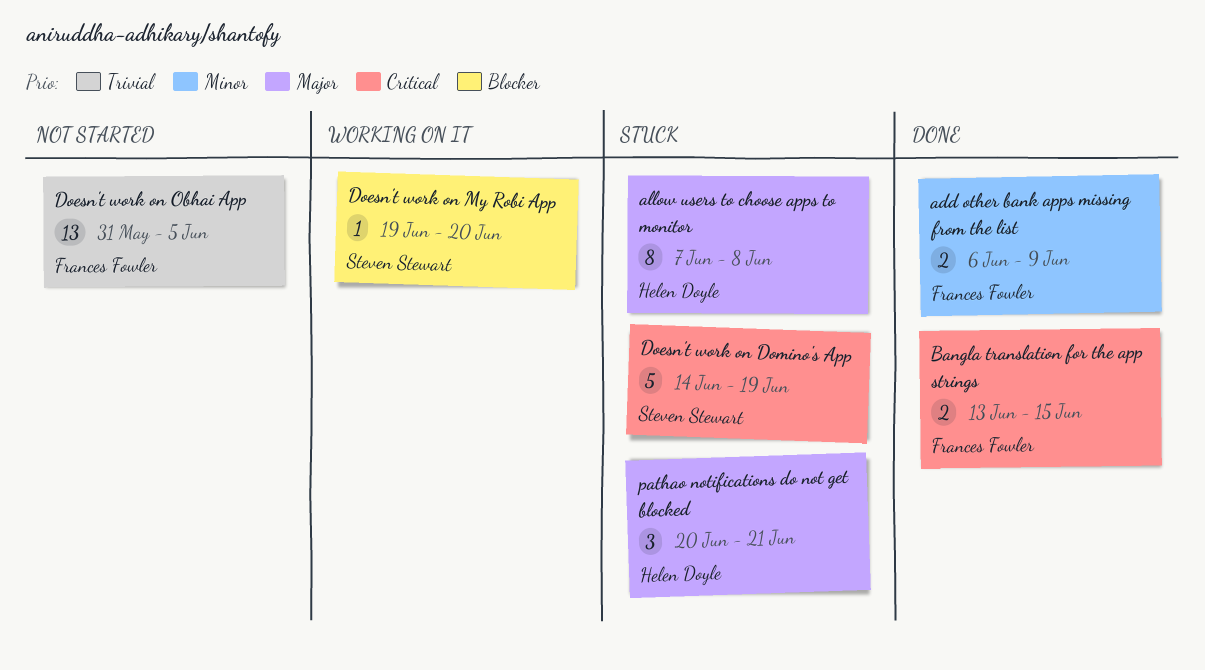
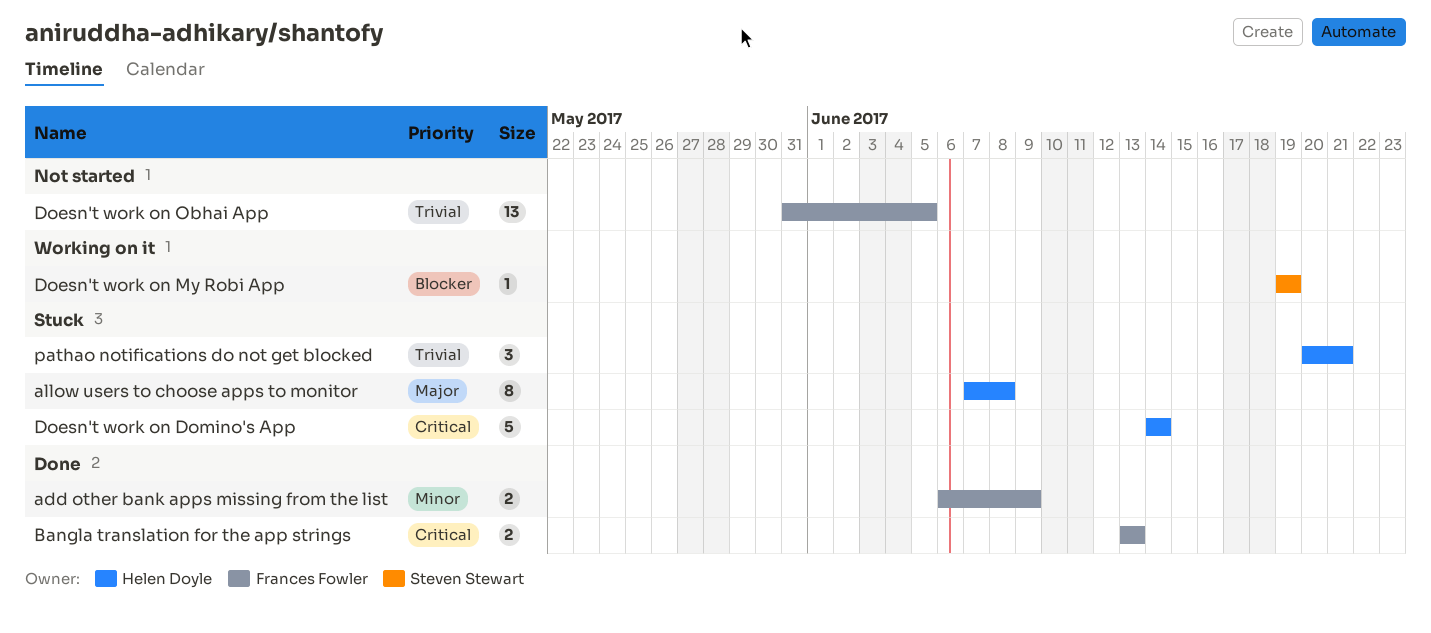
Bangla translation for the app strings, due: Jun 15 -> Jun 13
Doesn't work on Domino's App, owner: Steven Stewart -> Helen Doyle
Doesn't work on Domino's App, due: Jun 19 -> Jun 14
Doesn't work on My Robi App, due: Jun 20 -> Jun 19
pathao notifications do not get blocked, priority: Major -> Trivial

